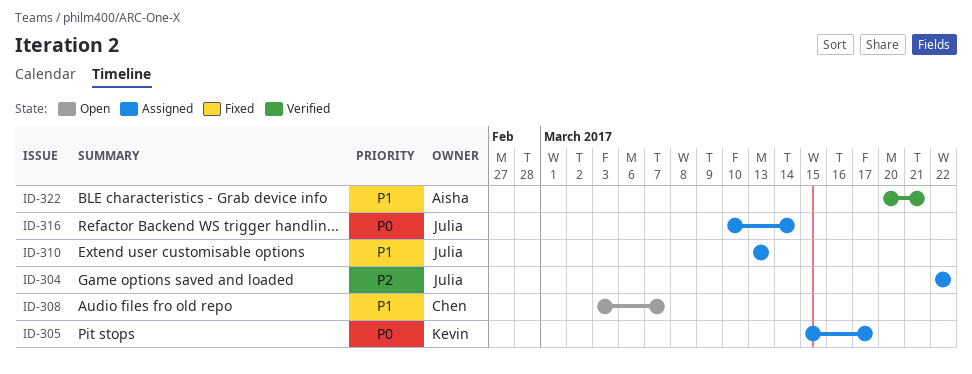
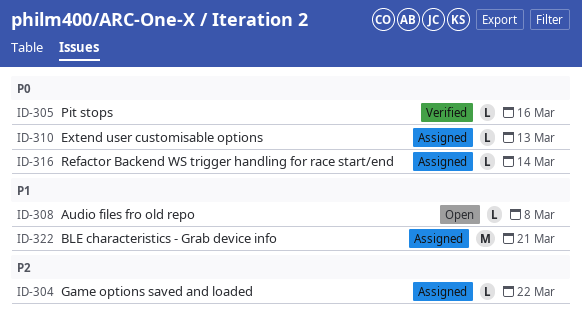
ID-305, status: Assigned -> Verified
ID-305, due: Mar 17 -> Mar 16
ID-308, due: Mar 7 -> Mar 8
ID-310, priority: P1 -> P0
ID-322, status: Verified -> Assigned

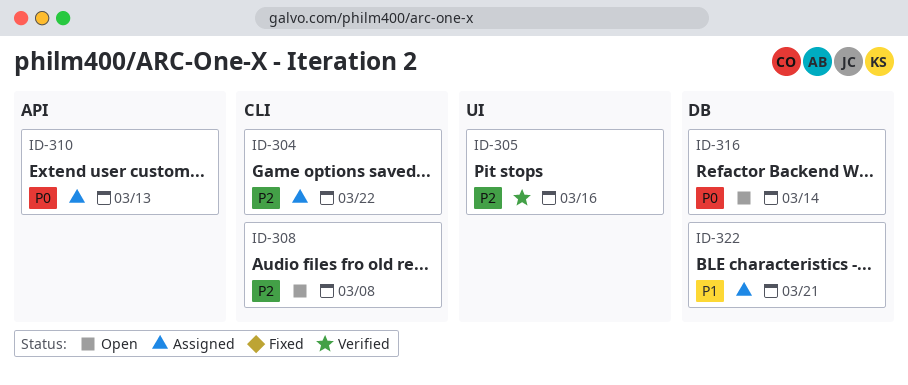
ID-305, priority: P0 -> P2
ID-308, priority: P1 -> P2
ID-316, status: Assigned -> Open

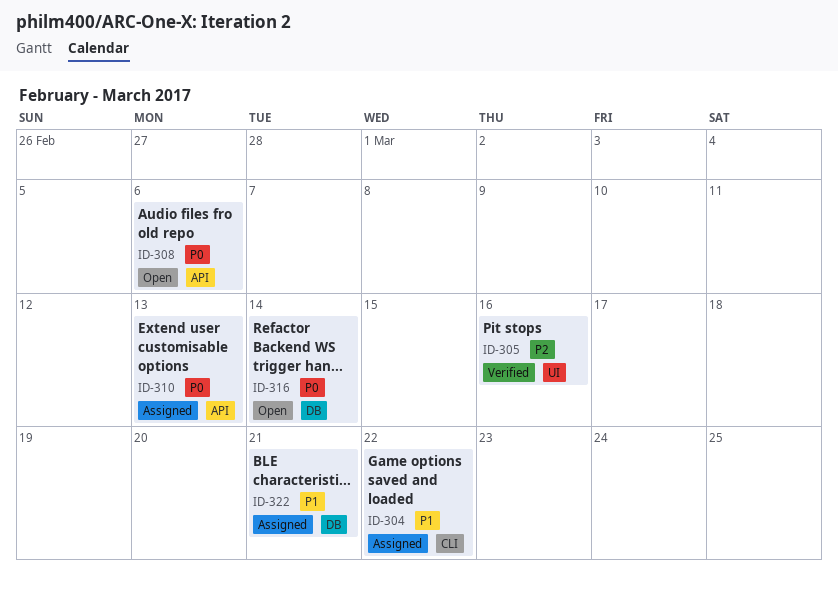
ID-304, priority: P2 -> P1
ID-308, priority: P2 -> P0
ID-308, label: CLI -> API
ID-308, due: Mar 8 -> Mar 6

